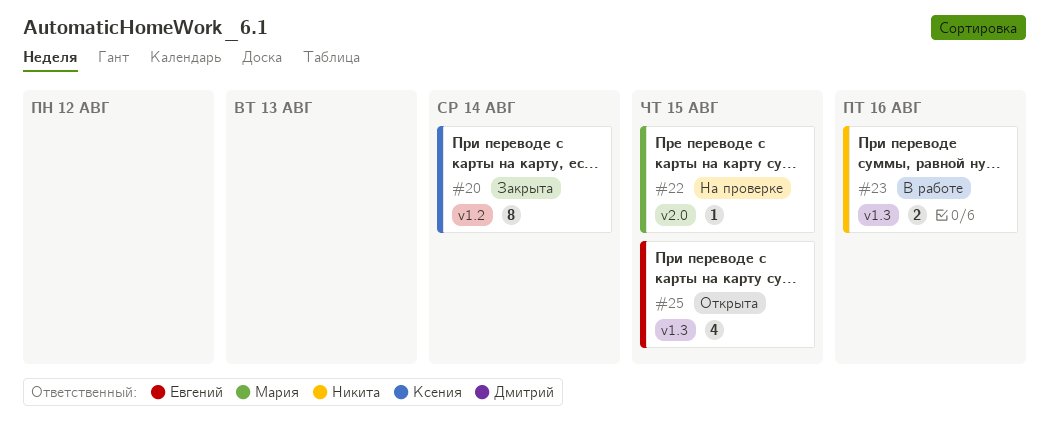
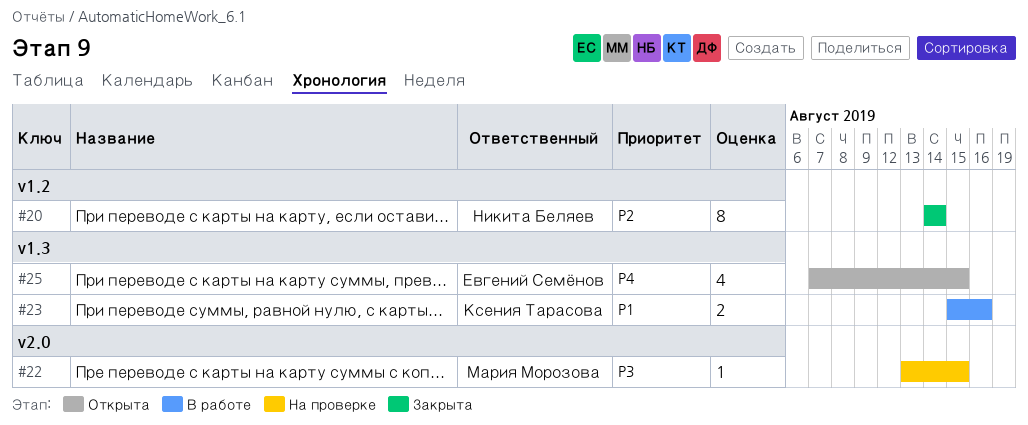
#20, owner: Ксения Тарасова -> Никита Беляев
#23, owner: Никита Беляев -> Ксения Тарасова

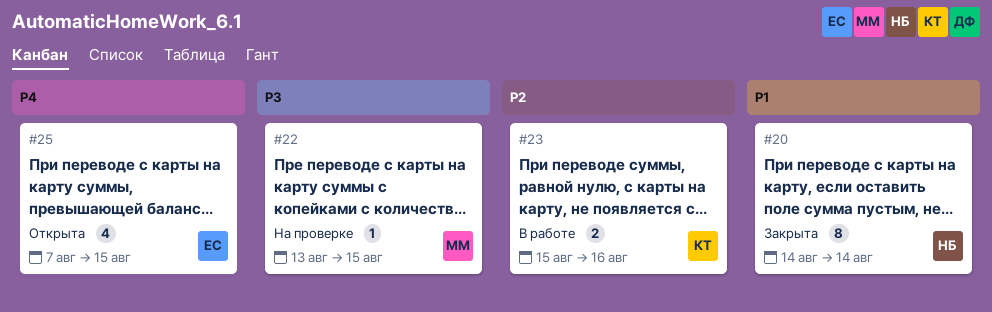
#20, priority: P2 -> P1
#23, priority: P1 -> P2

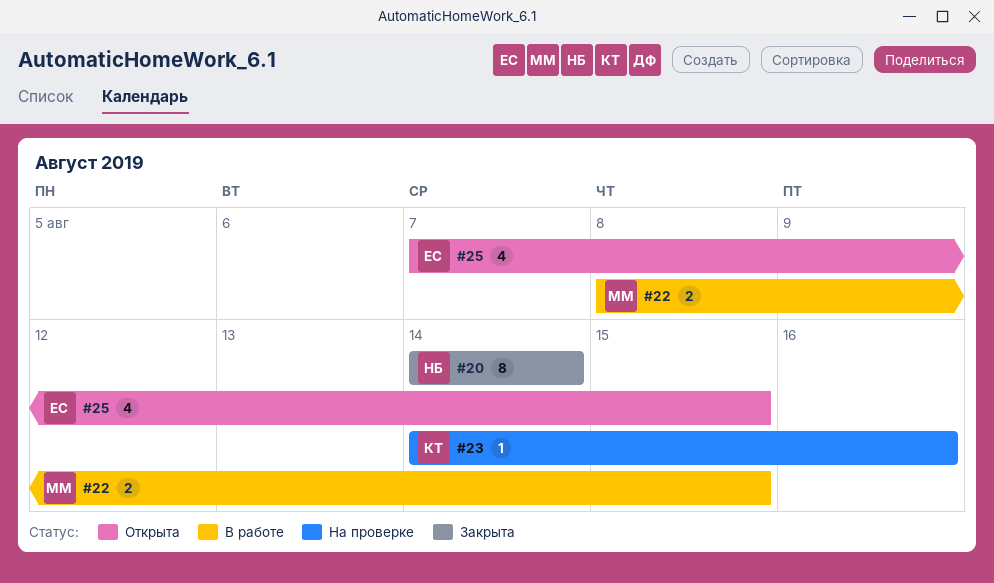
#22, status: На проверке -> В работе
#22, estimate: 1 -> 2
#22, start: Aug 13 -> Aug 8
#23, status: В работе -> На проверке
#23, estimate: 2 -> 1
#23, start: Aug 15 -> Aug 14

